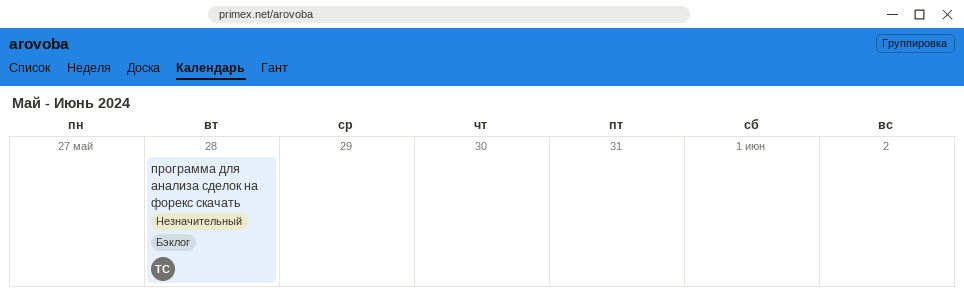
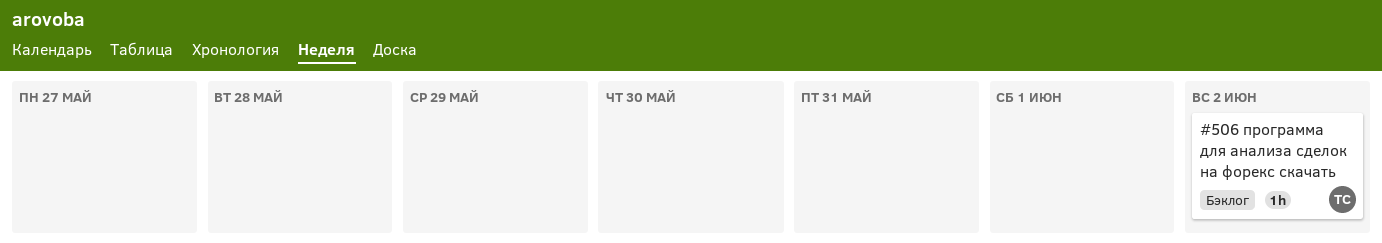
программа для анализа сделок на форекс скачать, due: May 28 -> Jun 2

